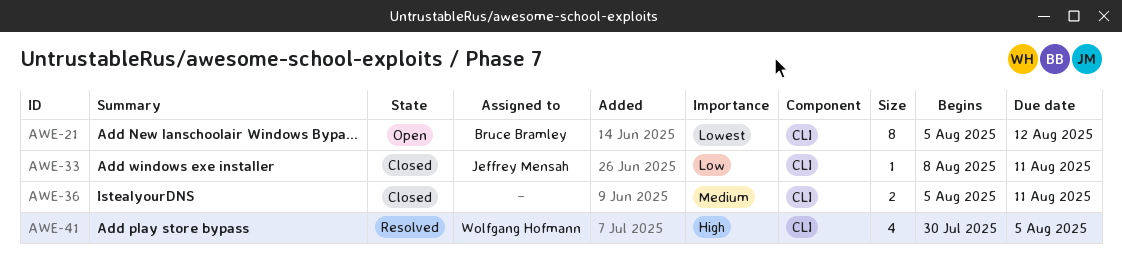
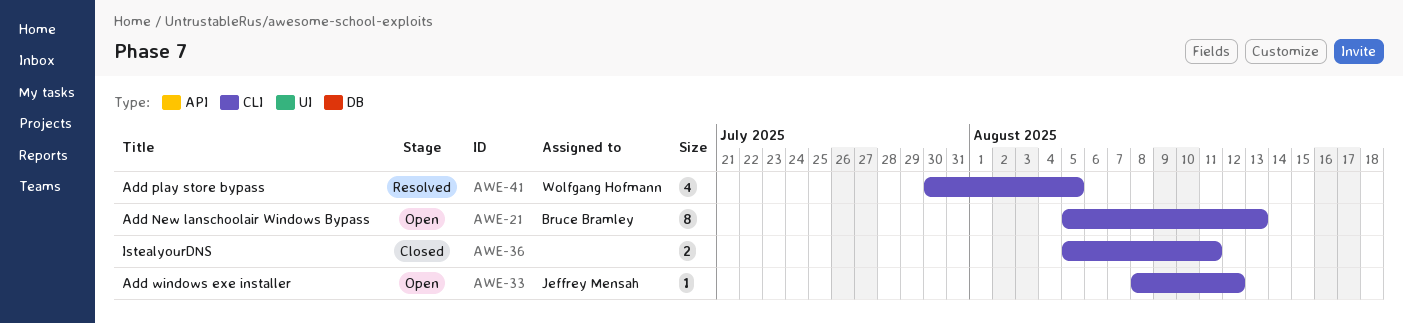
AWE-21, due: Aug 12 -> Aug 13
AWE-33, status: Closed -> Open
AWE-33, due: Aug 11 -> Aug 12

